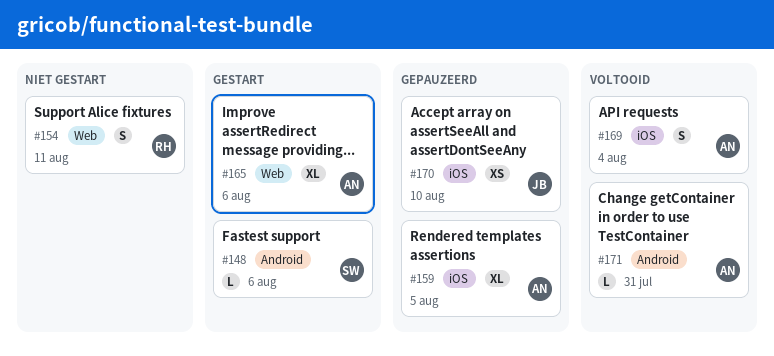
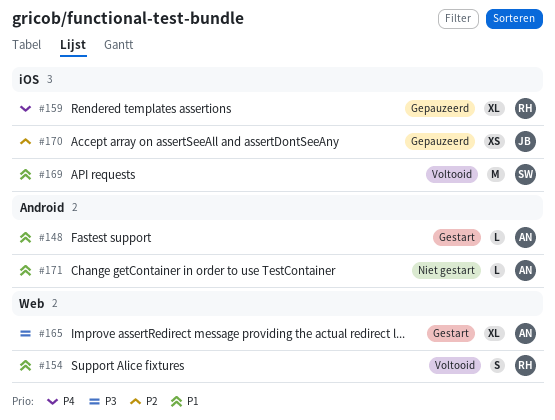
#148, owner: SW -> AN
#154, status: Niet gestart -> Voltooid
#159, owner: AN -> RH
#169, owner: AN -> SW
#169, estimate: S -> M
#171, status: Voltooid -> Niet gestart

